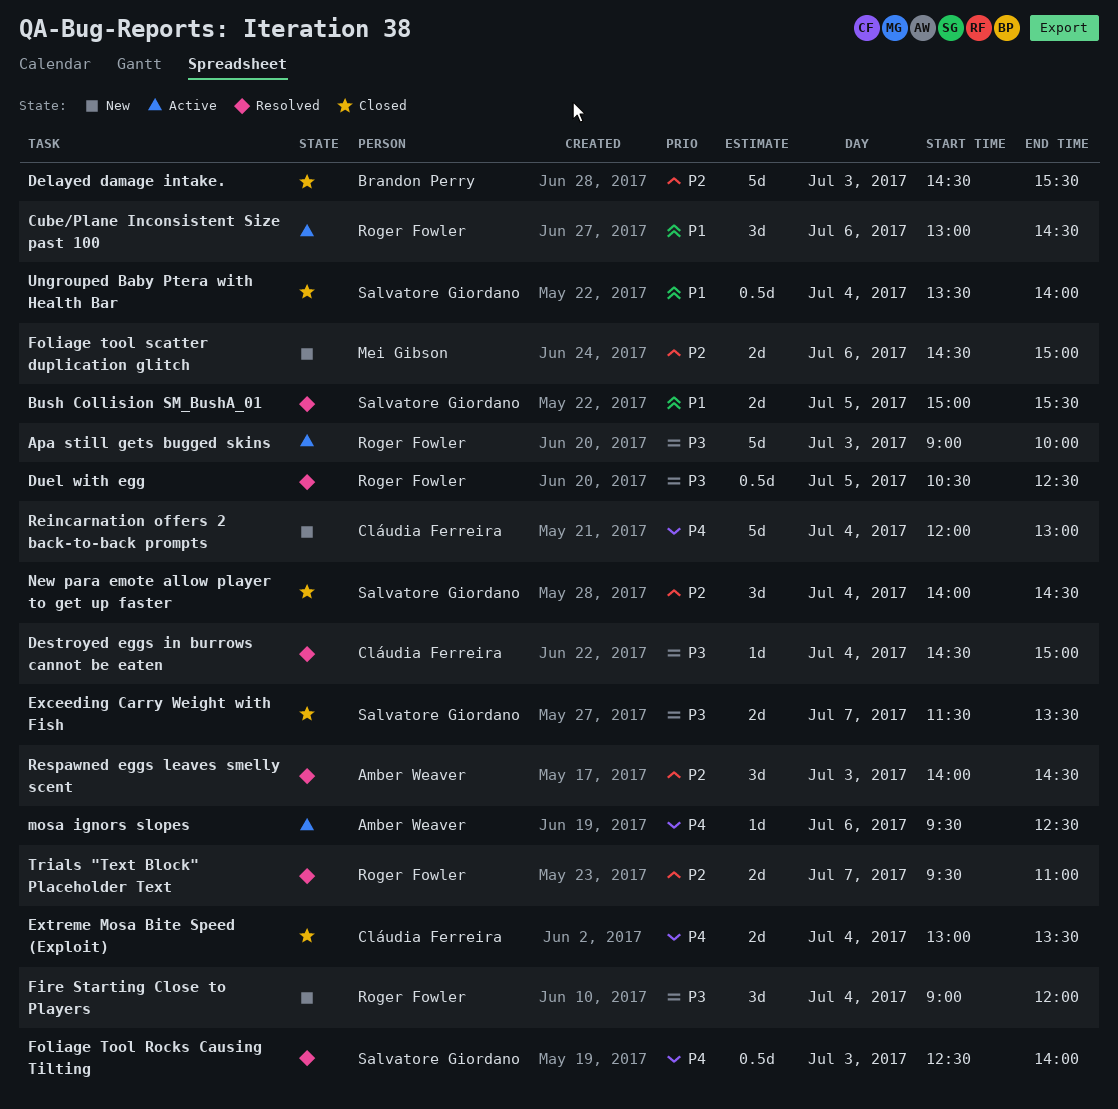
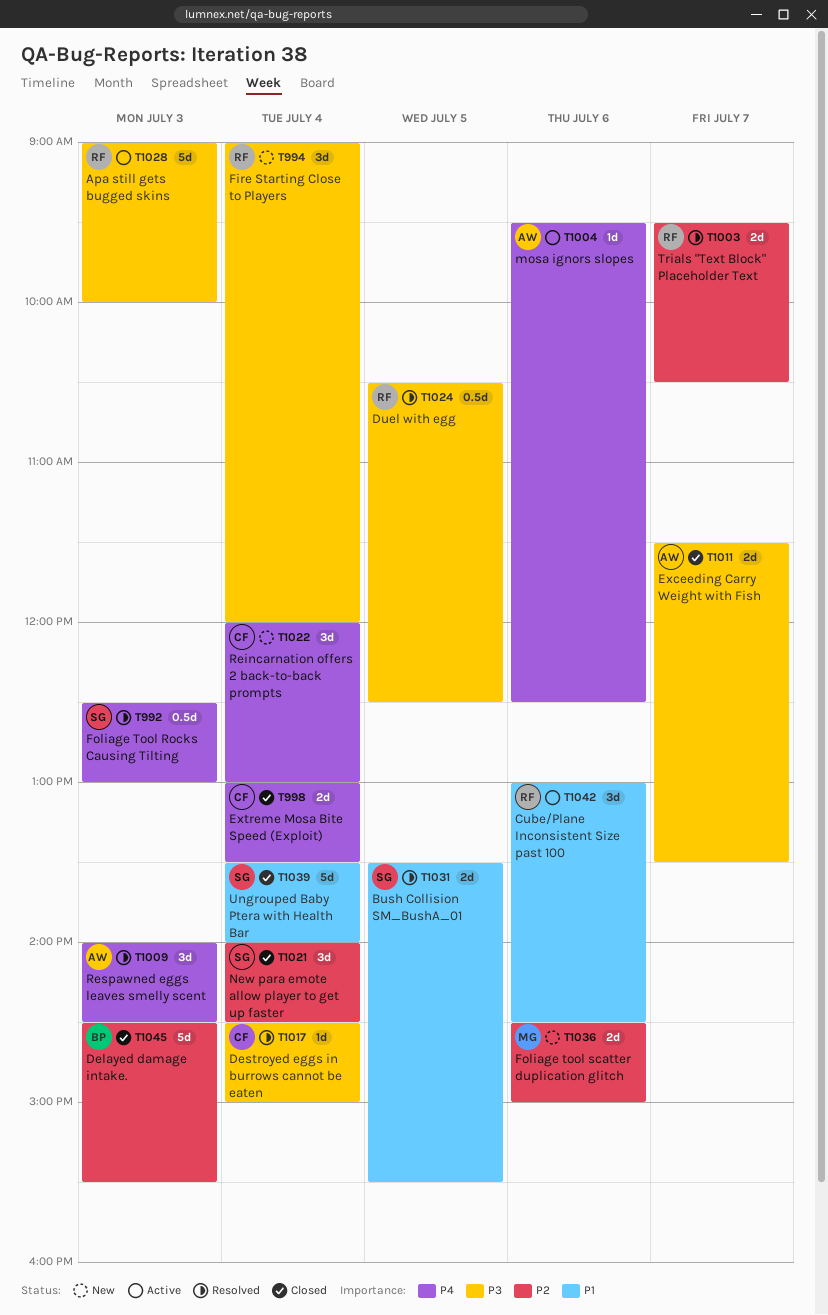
Bush Collision SM_BushA_01, begins: 15:00 -> 13:30
Exceeding Carry Weight with Fish, owner: Salvatore Giordano -> Amber Weaver
Foliage Tool Rocks Causing Tilting, ends: 14:00 -> 13:00
Reincarnation offers 2 back-to-back prompts, estimate: 5d -> 3d
Respawned eggs leaves smelly scent, priority: P2 -> P4
Trials "Text Block" Placeholder Text, ends: 11:00 -> 10:30
Ungrouped Baby Ptera with Health Bar, estimate: 0.5d -> 5d

